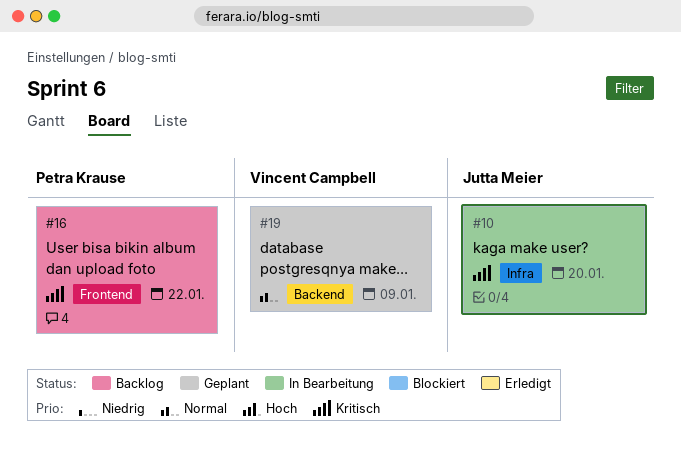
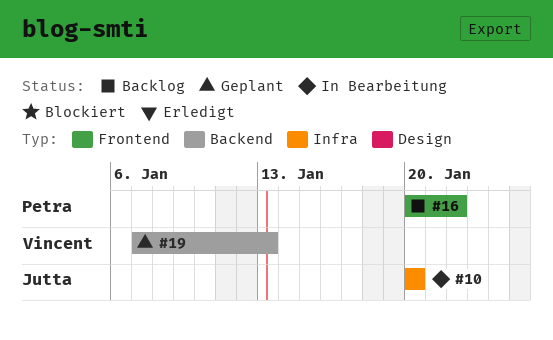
#19, due: Jan 9 -> Jan 13

